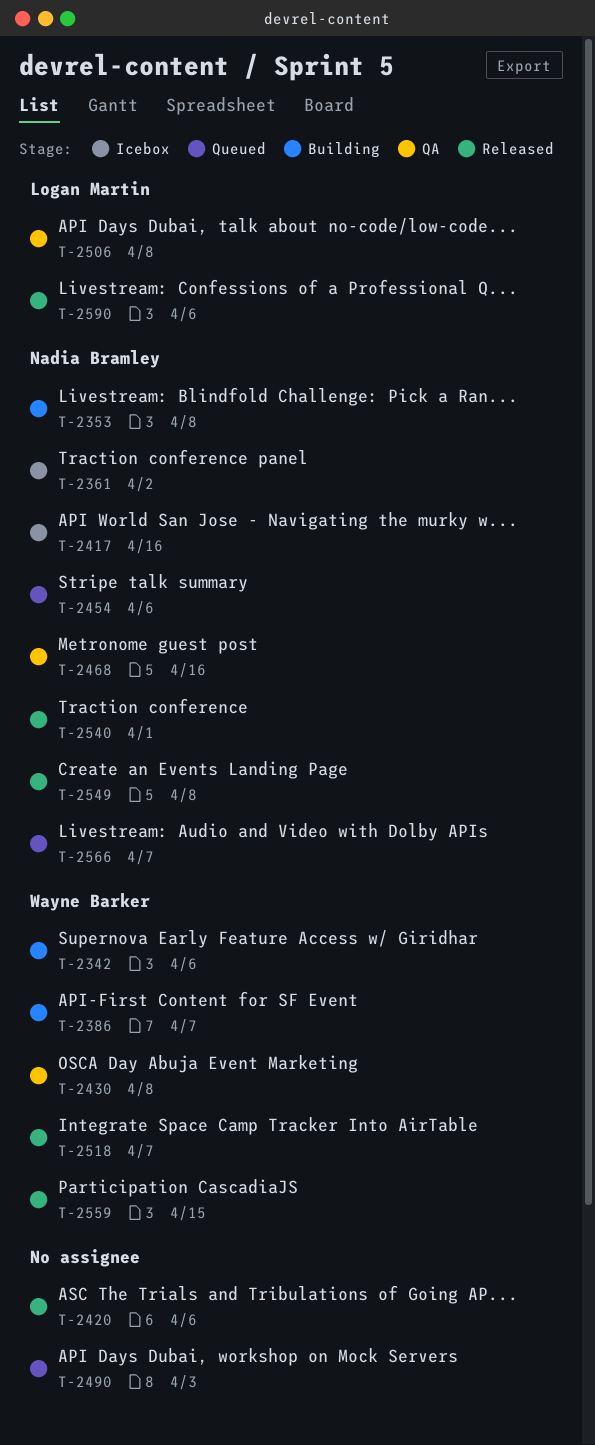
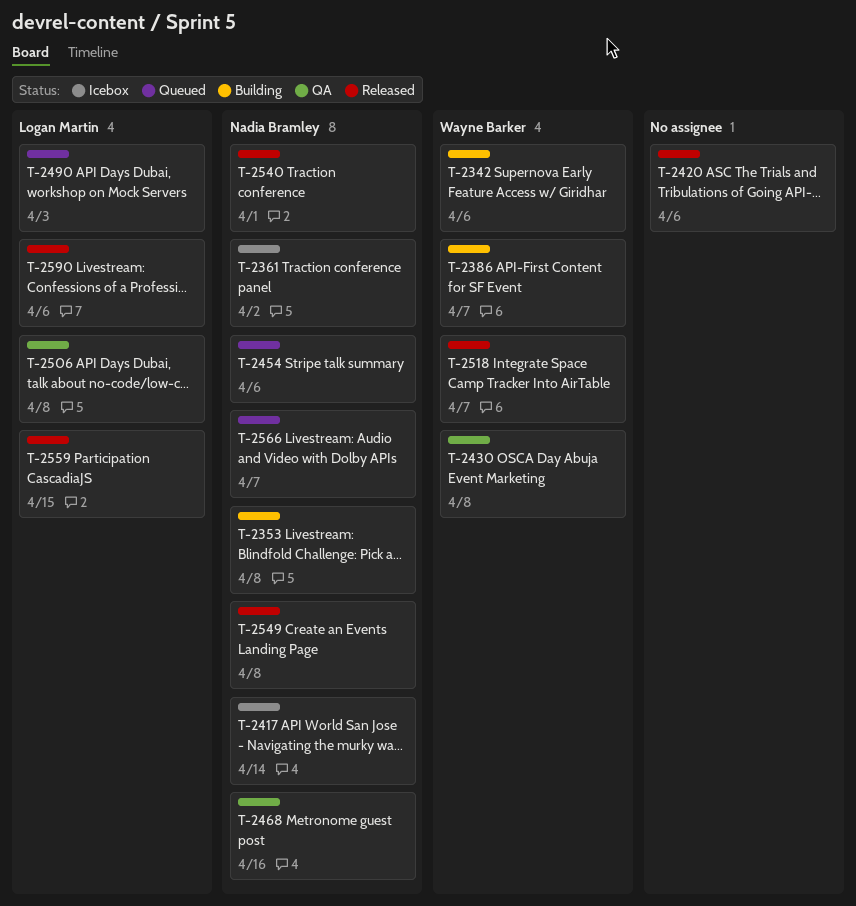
T-2417, due: Apr 16 -> Apr 14
T-2490, owner: none -> Logan Martin
T-2559, owner: Wayne Barker -> Logan Martin

